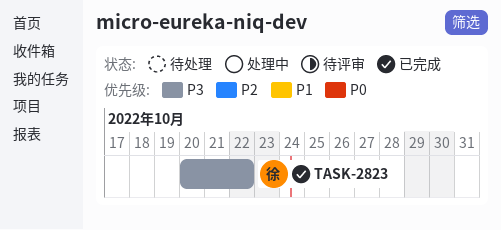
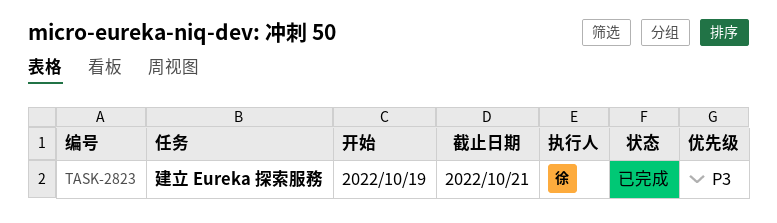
TASK-2823, start: Oct 20 -> Oct 19
TASK-2823, due: Oct 22 -> Oct 21

